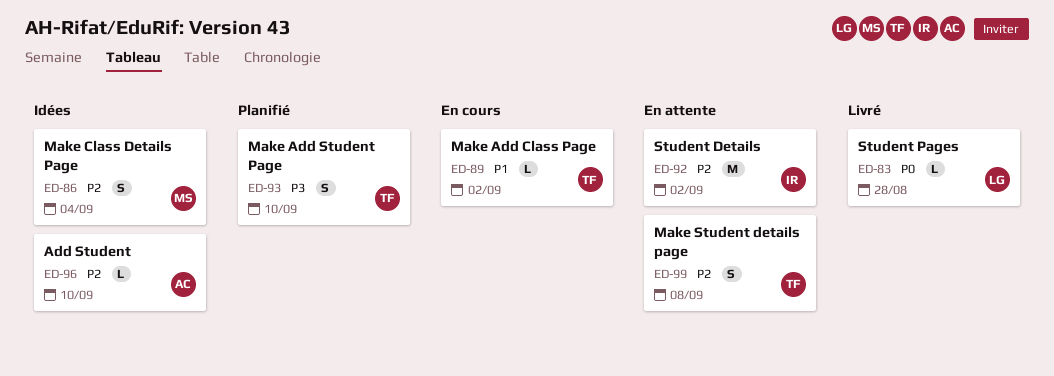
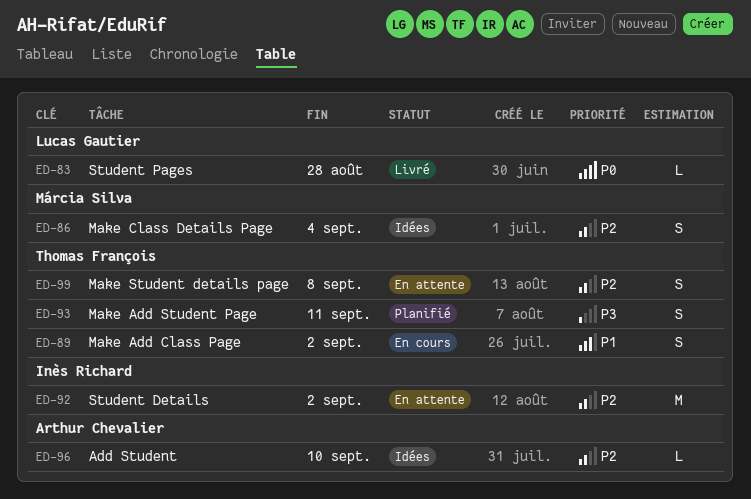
ED-89, estimate: L -> S
ED-93, due: Sep 10 -> Sep 11

